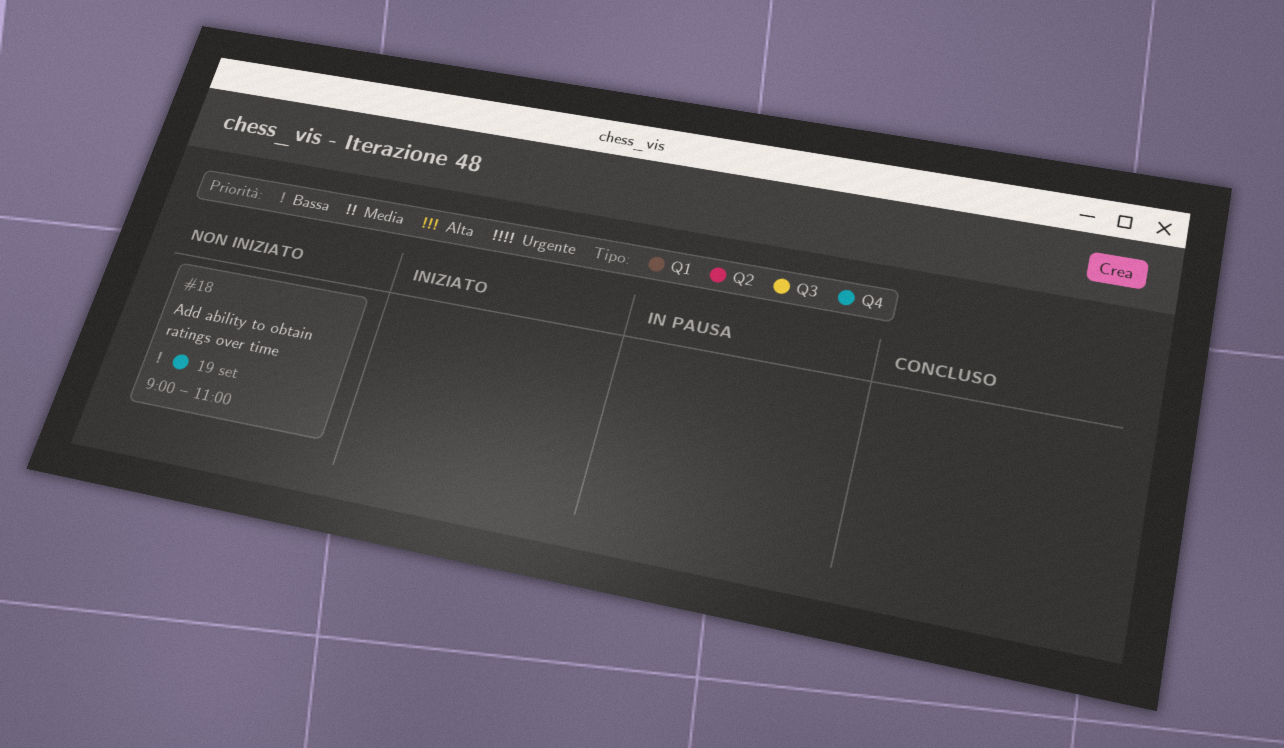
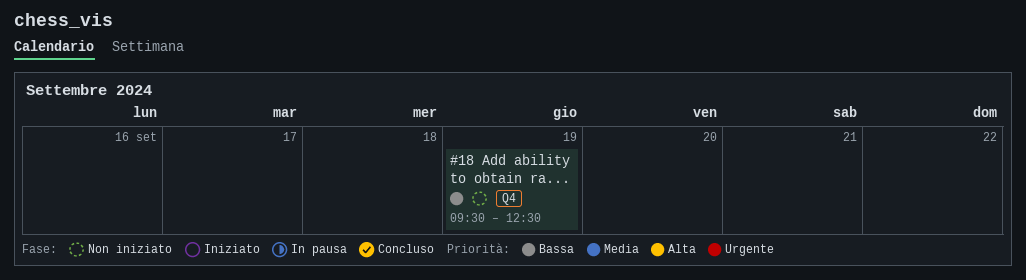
#18, begins: 09:00 -> 09:30
#18, ends: 11:00 -> 12:30

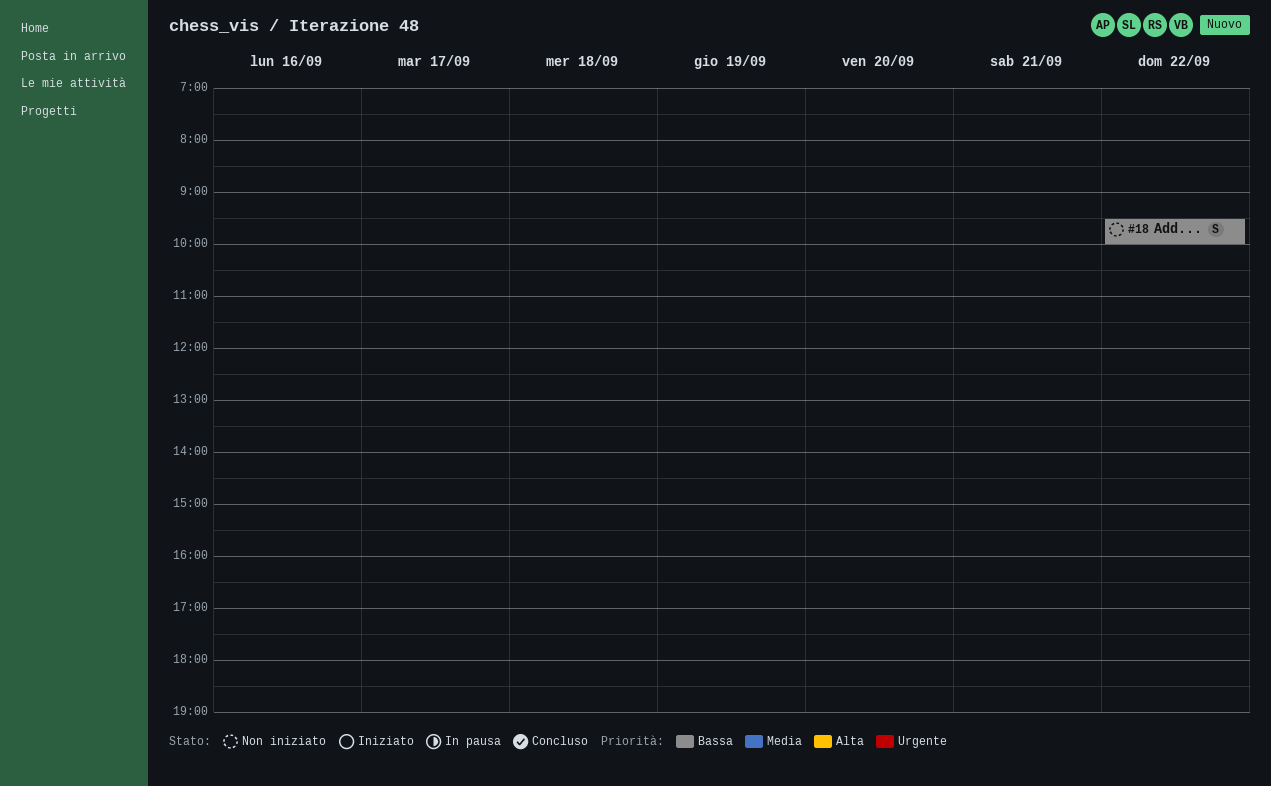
#18, day: Sep 19 -> Sep 22
#18, ends: 12:30 -> 10:00

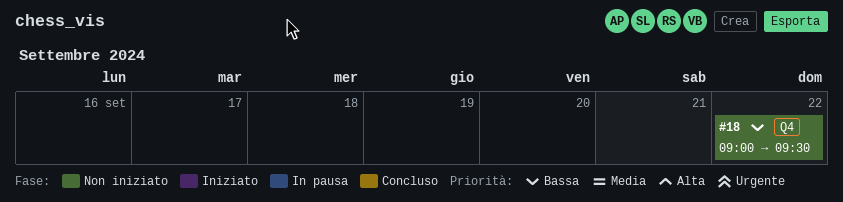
#18, begins: 09:30 -> 09:00
#18, ends: 10:00 -> 09:30

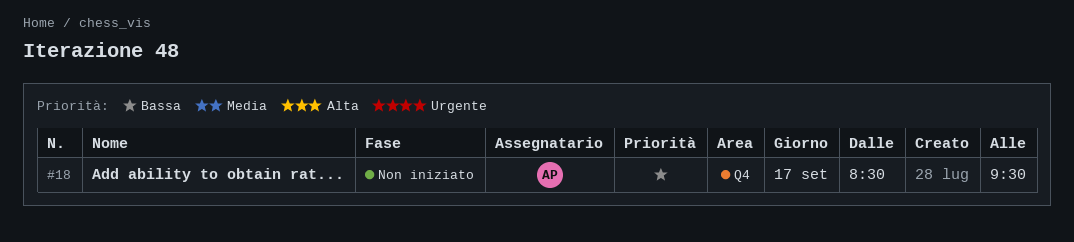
#18, day: Sep 22 -> Sep 17
#18, begins: 09:00 -> 08:30

